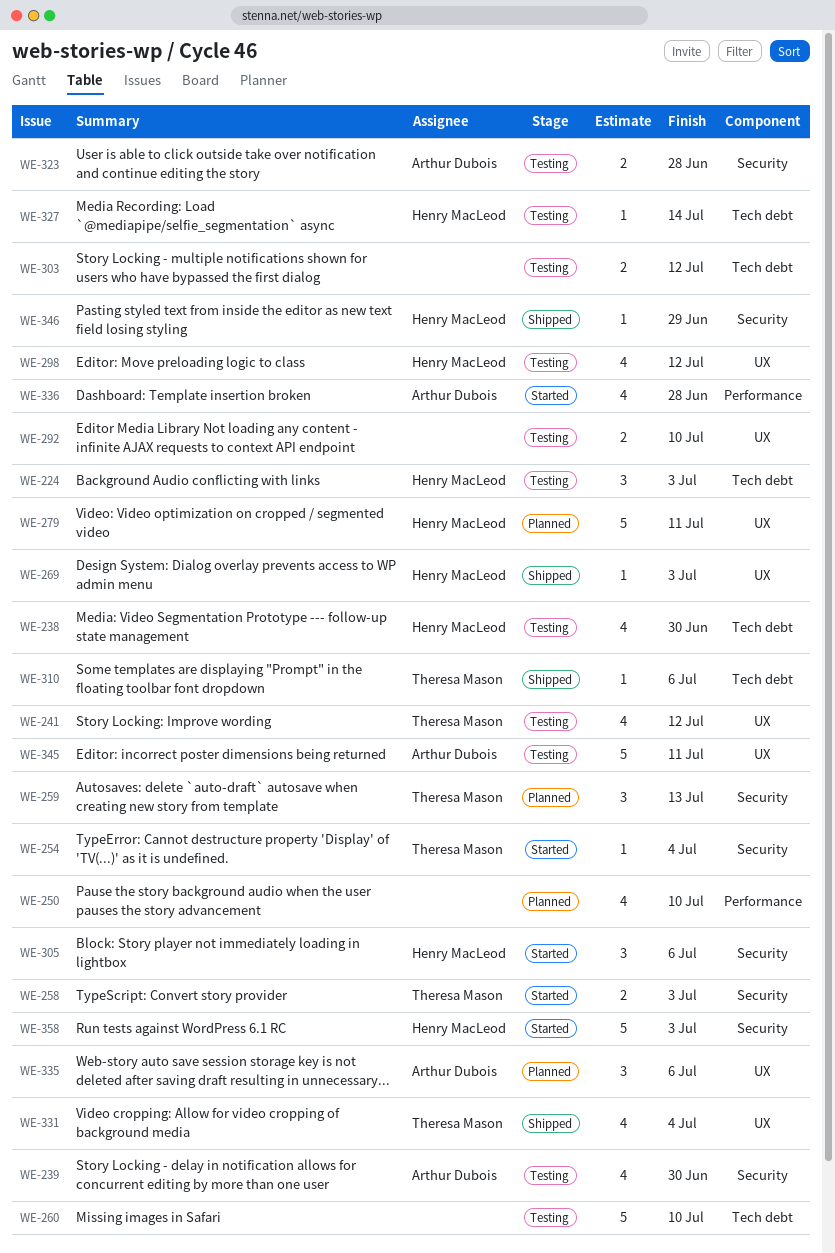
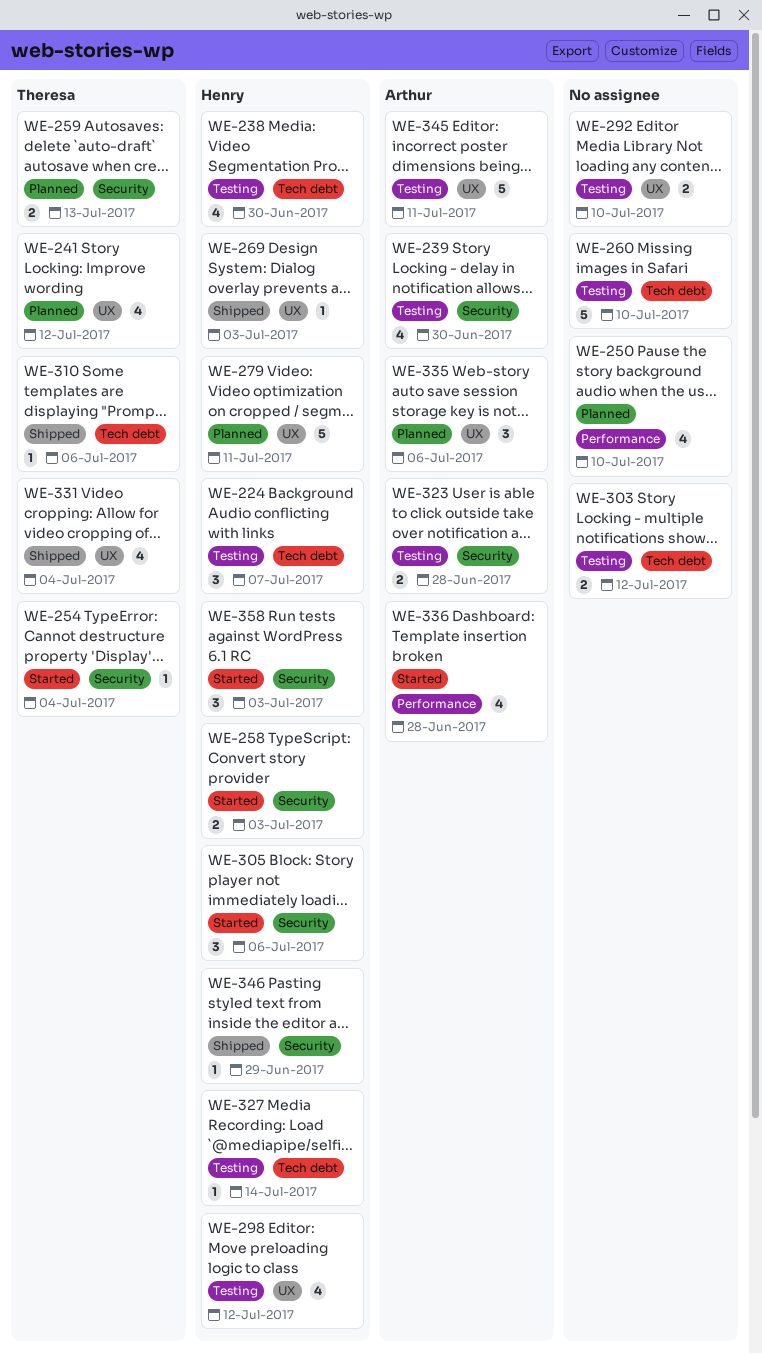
WE-224, due: Jul 3 -> Jul 7
WE-241, status: Testing -> Planned
WE-258, owner: Theresa Mason -> Henry MacLeod
WE-259, estimate: 3 -> 2
WE-358, estimate: 5 -> 3

